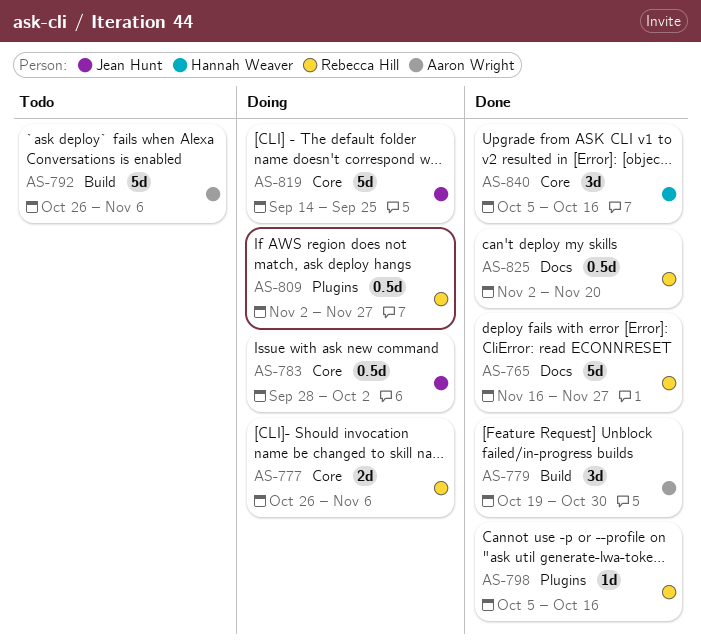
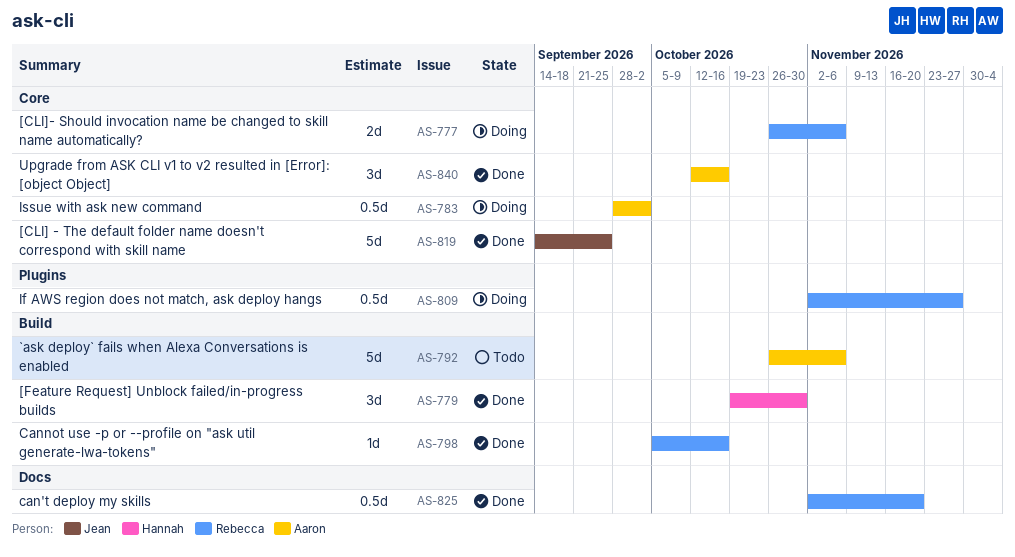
AS-765: present -> none
AS-779, owner: Aaron Wright -> Hannah Weaver
AS-783, owner: Jean Hunt -> Aaron Wright
AS-798, label: Plugins -> Build
AS-819, status: Doing -> Done
AS-840, owner: Hannah Weaver -> Aaron Wright
AS-840, start: Oct 5 -> Oct 12

